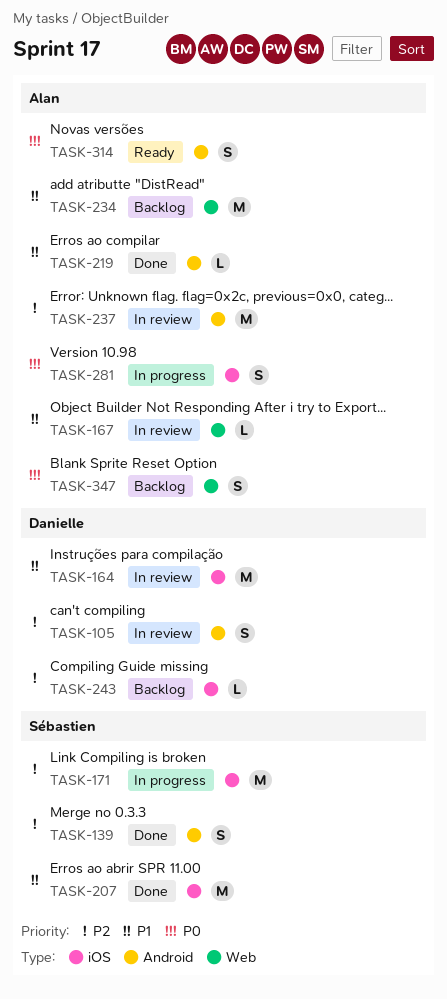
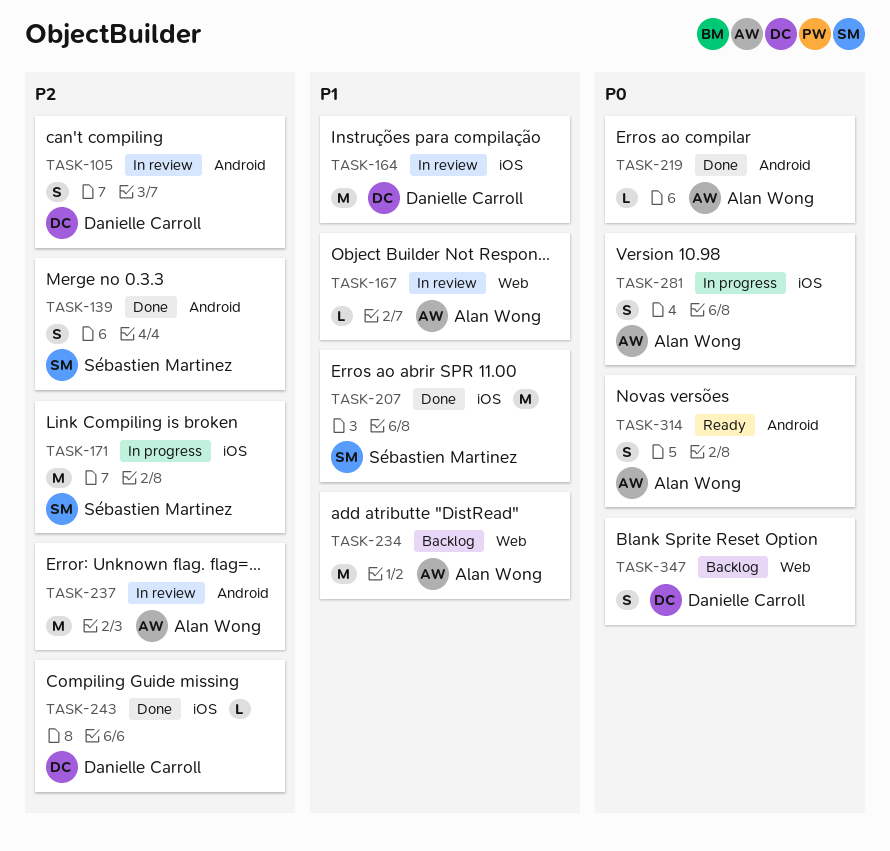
TASK-219, priority: P1 -> P0
TASK-243, status: Backlog -> Done
TASK-347, owner: Alan Wong -> Danielle Carroll

